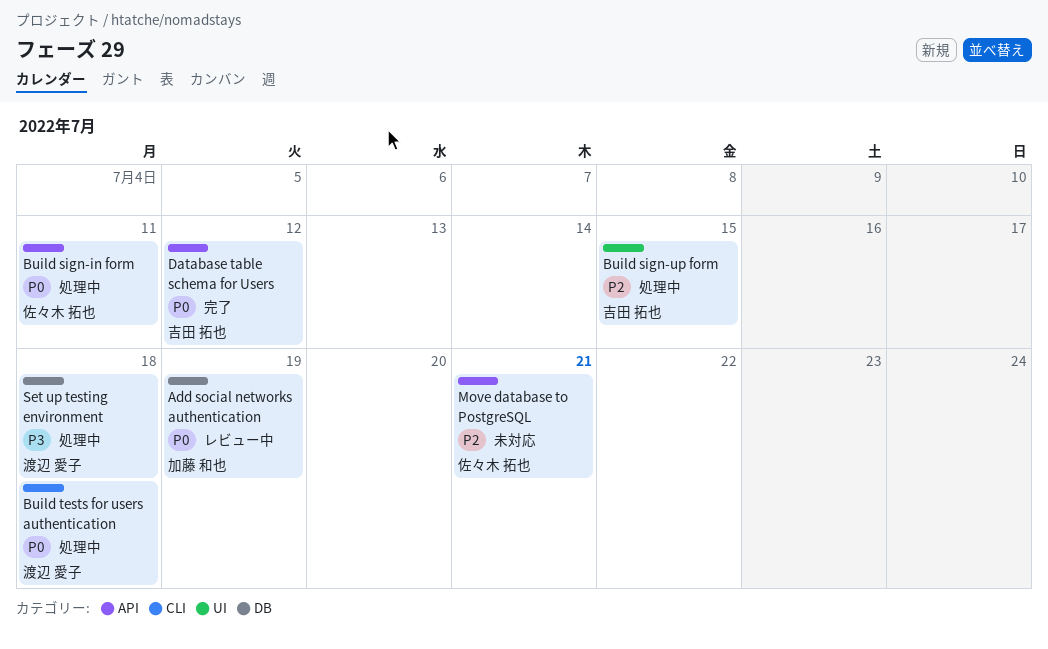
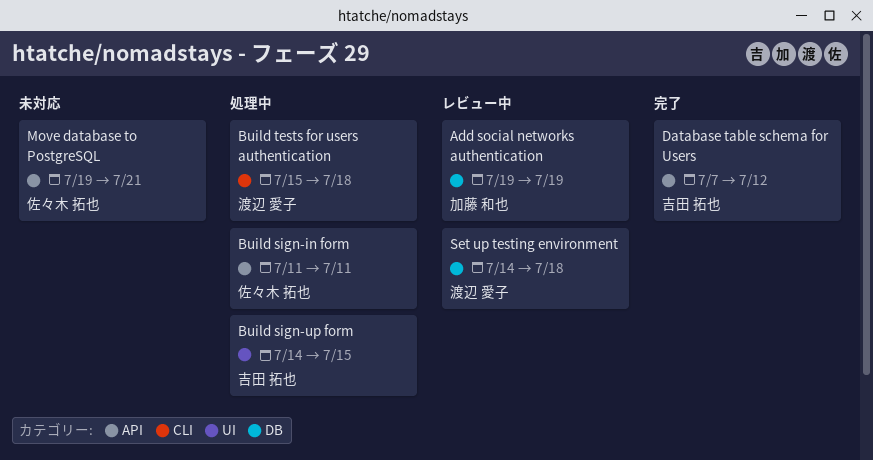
Set up testing environment, status: 処理中 -> レビュー中

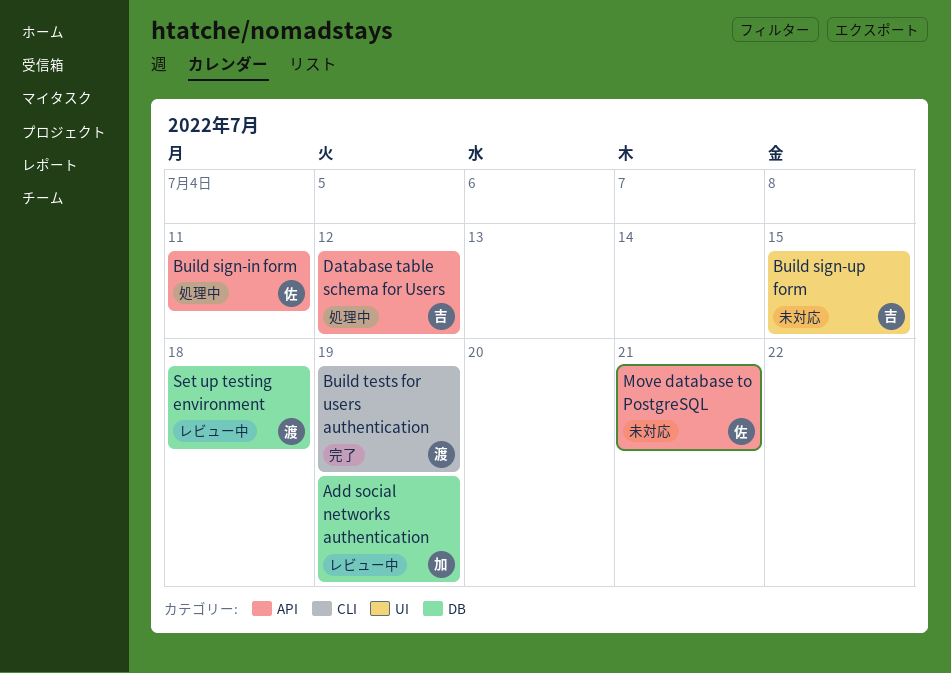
Build sign-up form, status: 処理中 -> 未対応
Build tests for users authentication, status: 処理中 -> 完了
Build tests for users authentication, due: Jul 18 -> Jul 19
Database table schema for Users, status: 完了 -> 処理中

